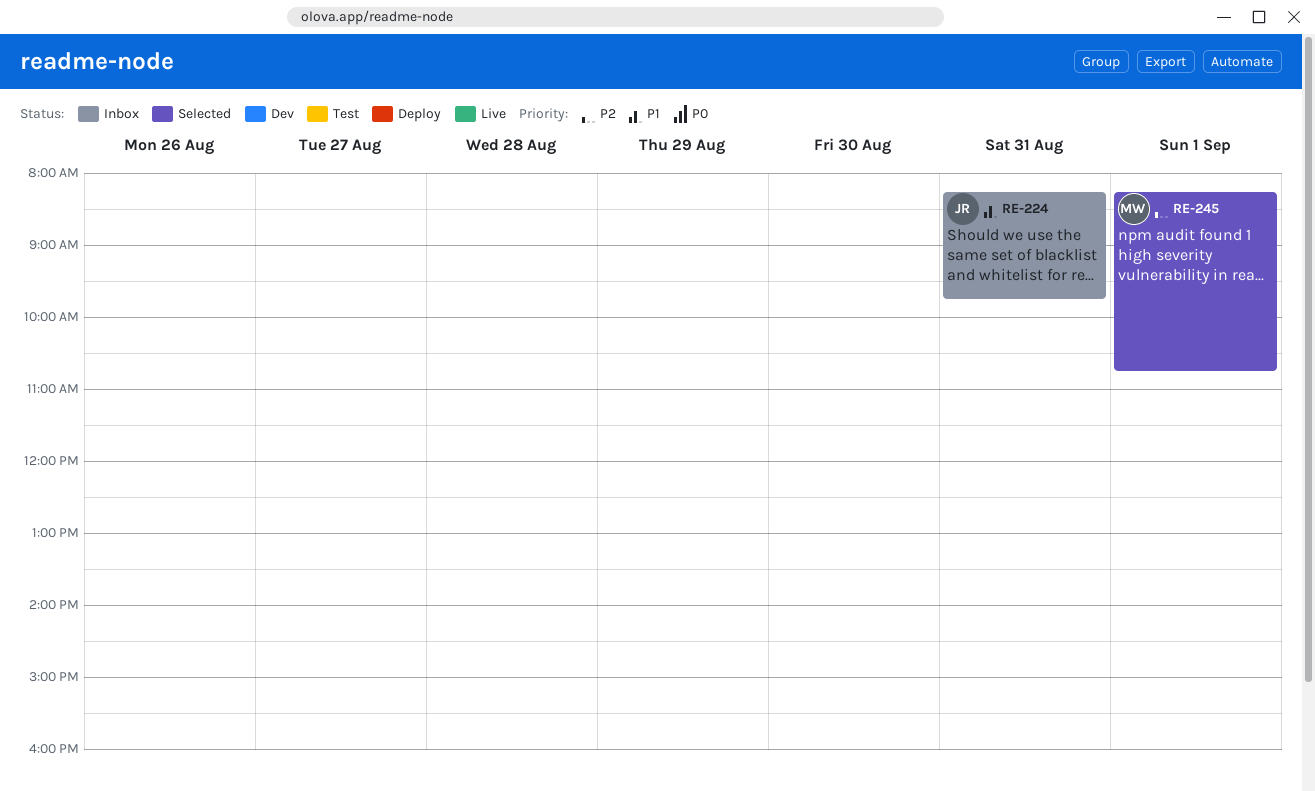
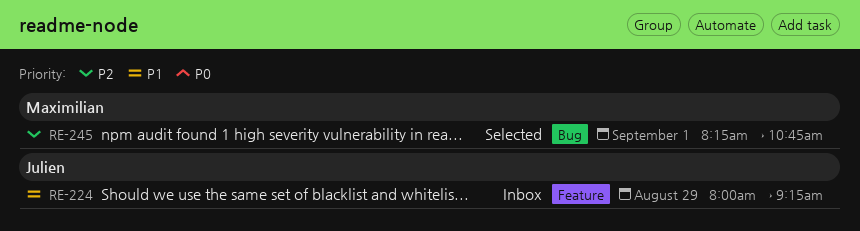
RE-224, day: Aug 31 -> Aug 29
RE-224, begins: 08:15 -> 08:00
RE-224, ends: 09:45 -> 09:15

